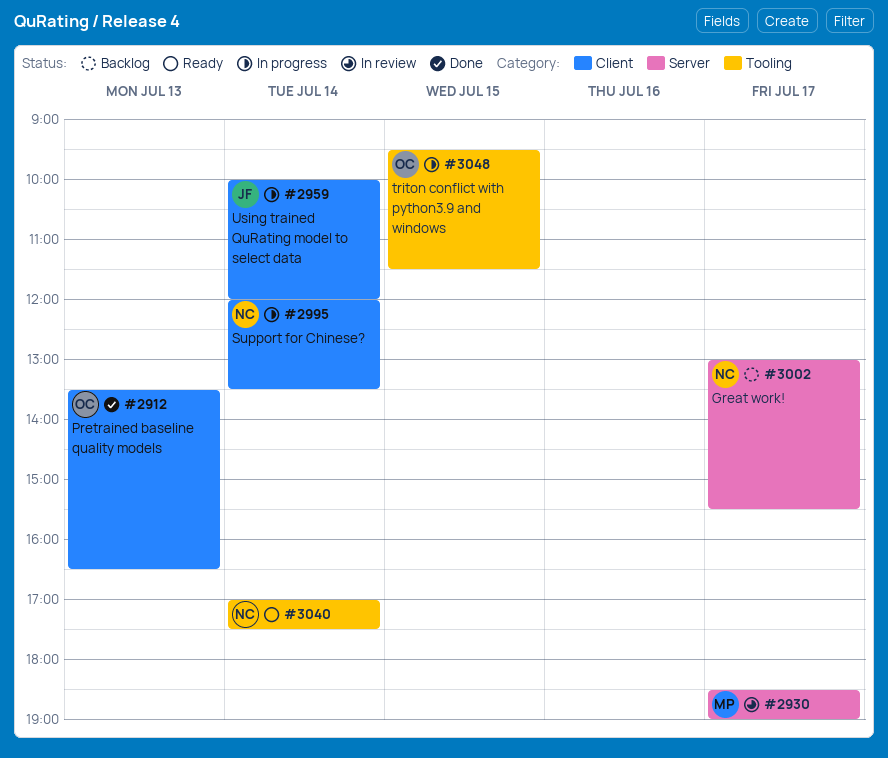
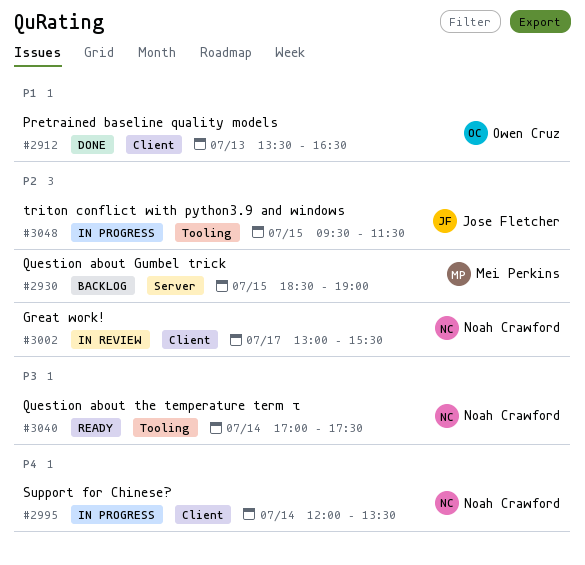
#2930, status: In review -> Backlog
#2930, day: Jul 17 -> Jul 15
#2959: present -> none
#3002, status: Backlog -> In review
#3002, label: Server -> Client
#3048, owner: Owen Cruz -> Jose Fletcher

